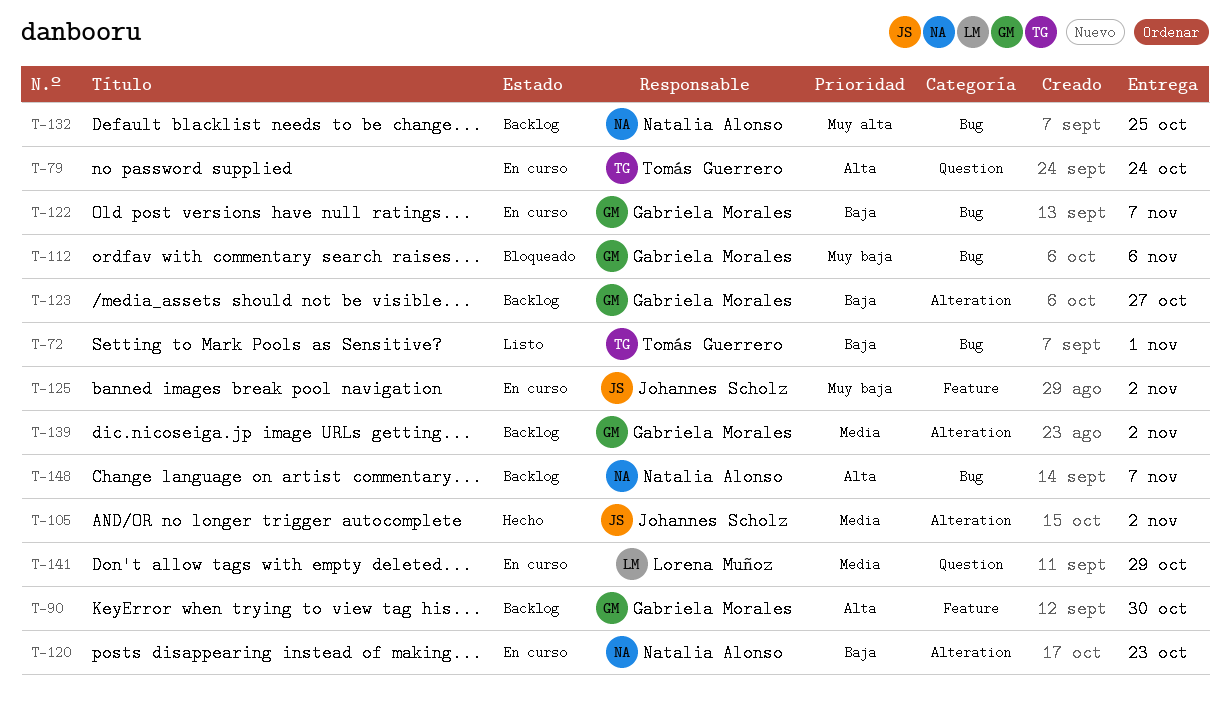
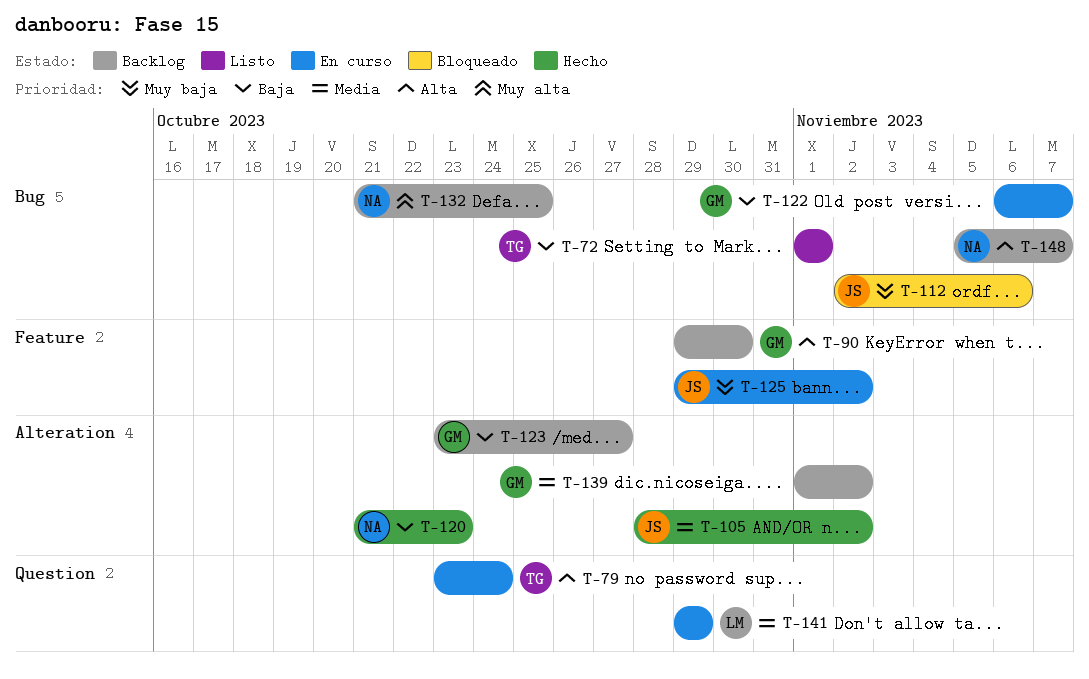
T-112, owner: Gabriela Morales -> Johannes Scholz
T-120, status: En curso -> Hecho

